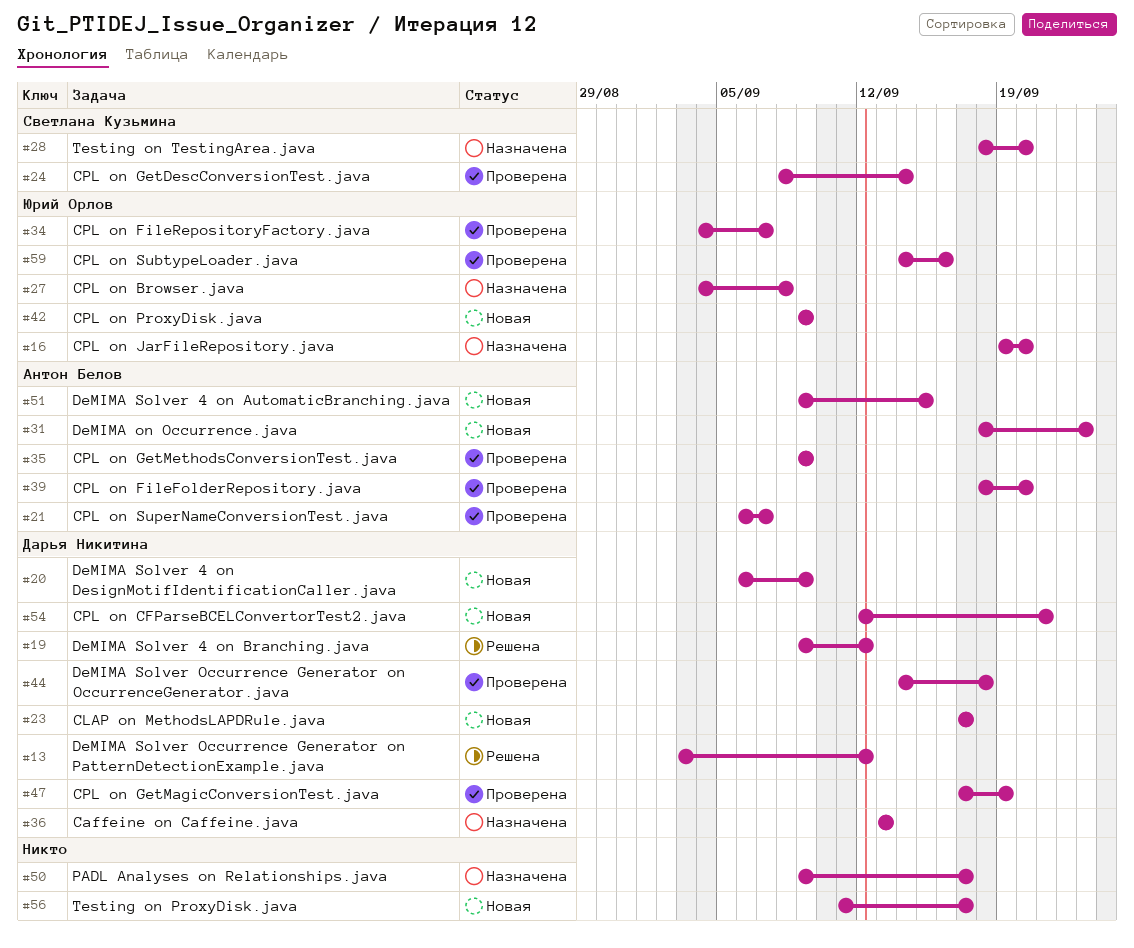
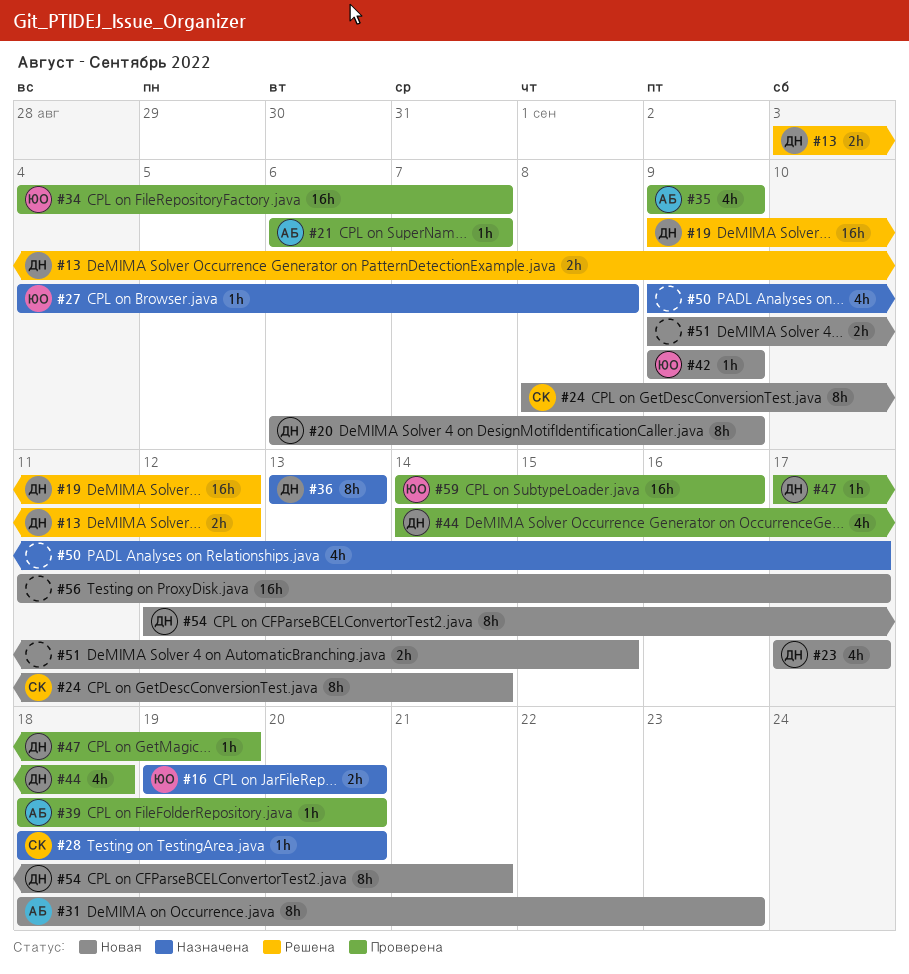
#24, status: Проверена -> Новая
#51, owner: Антон Белов -> none

